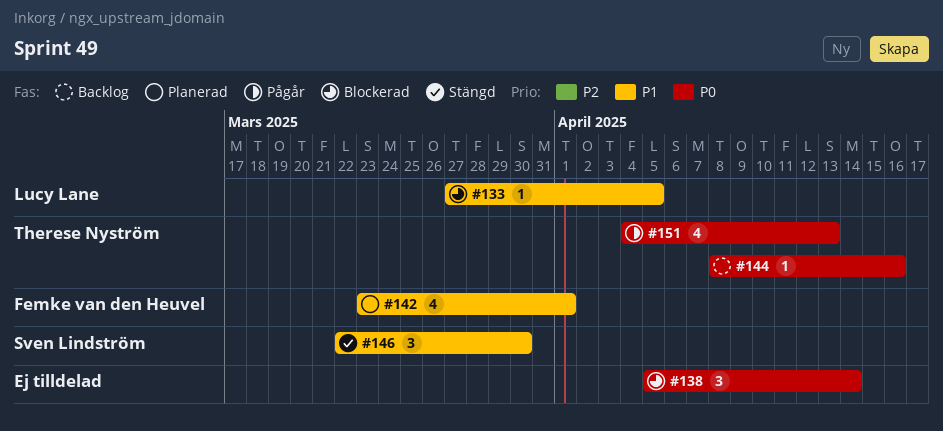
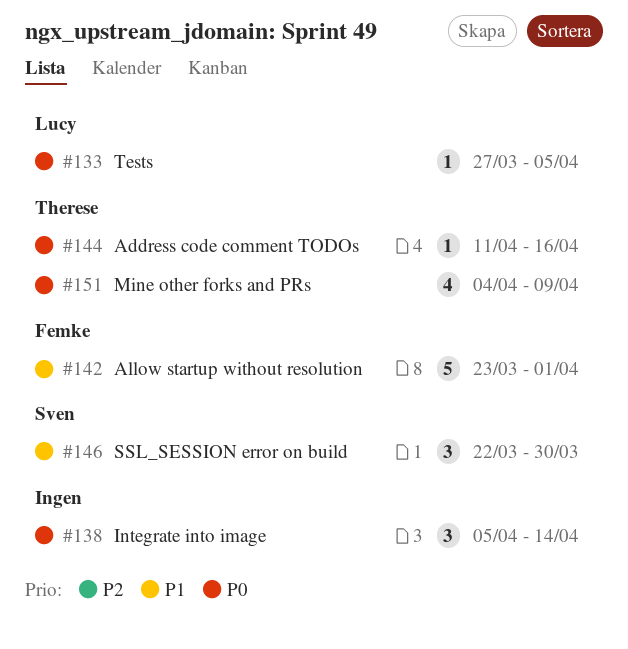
#133, priority: P1 -> P0
#142, estimate: 4 -> 5
#144, start: Apr 8 -> Apr 11
#151, due: Apr 13 -> Apr 9

